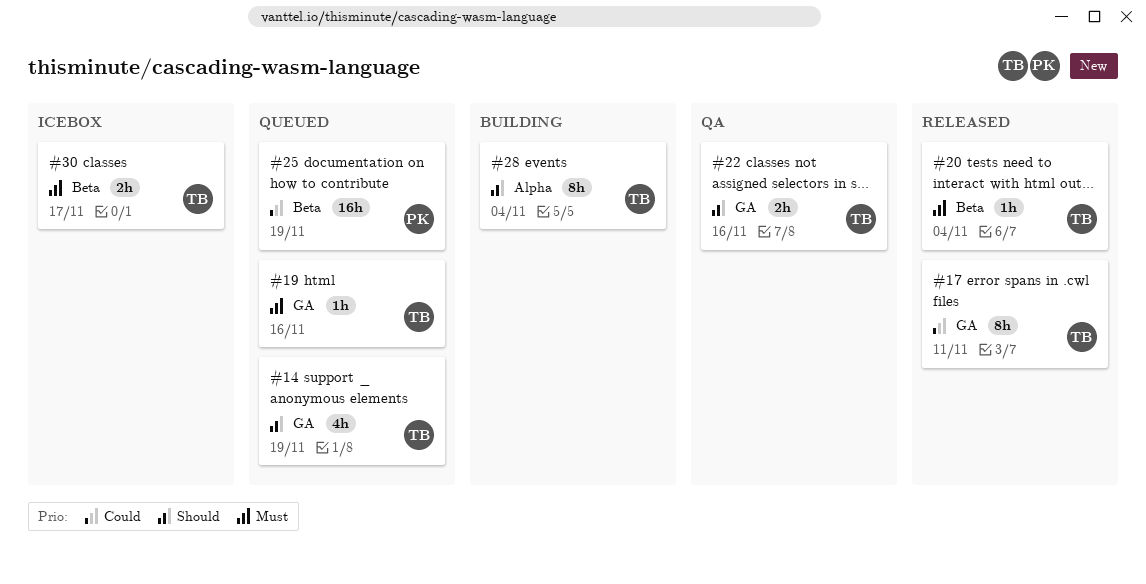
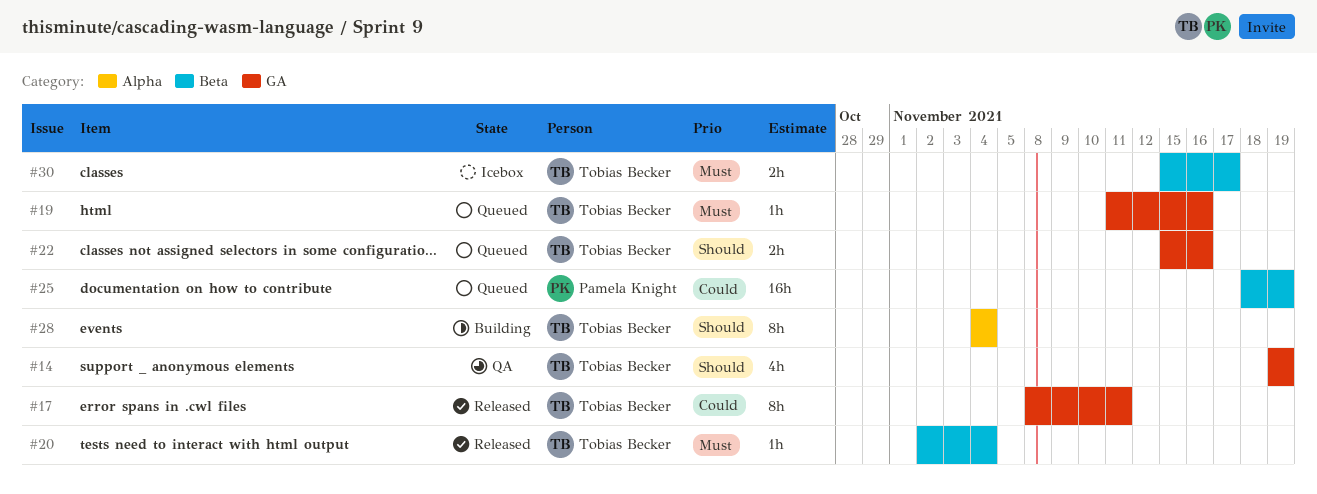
#14, status: Queued -> QA
#22, status: QA -> Queued

